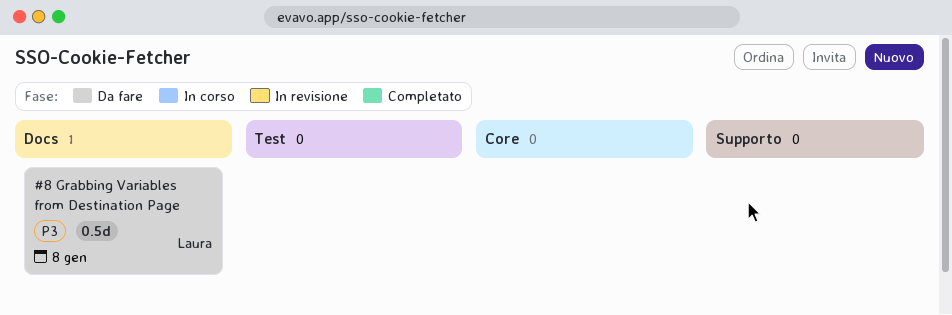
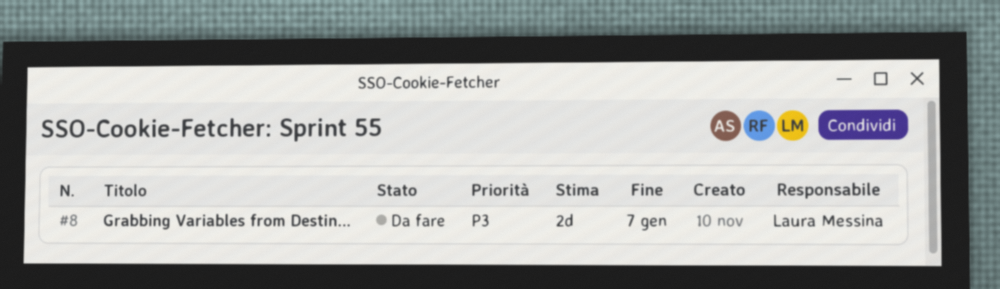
#8, estimate: 0.5d -> 2d
#8, due: Jan 8 -> Jan 7

